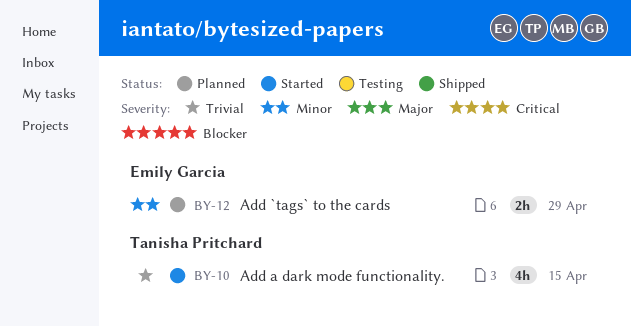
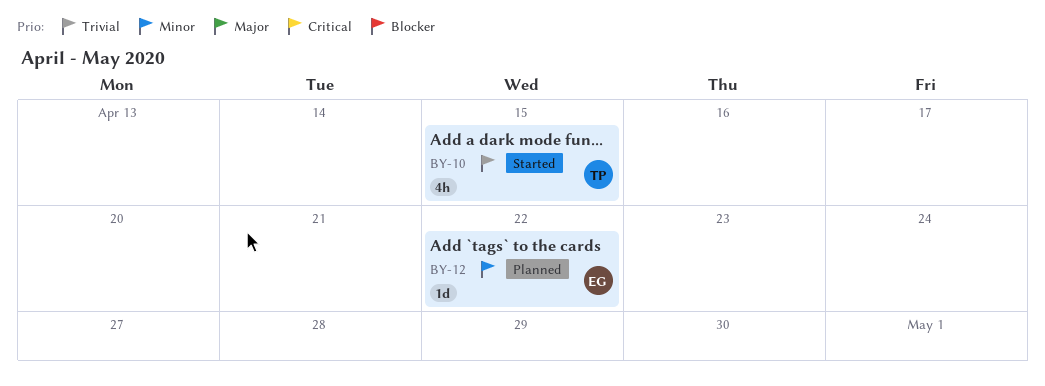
BY-12, estimate: 2h -> 1d
BY-12, due: Apr 29 -> Apr 22

